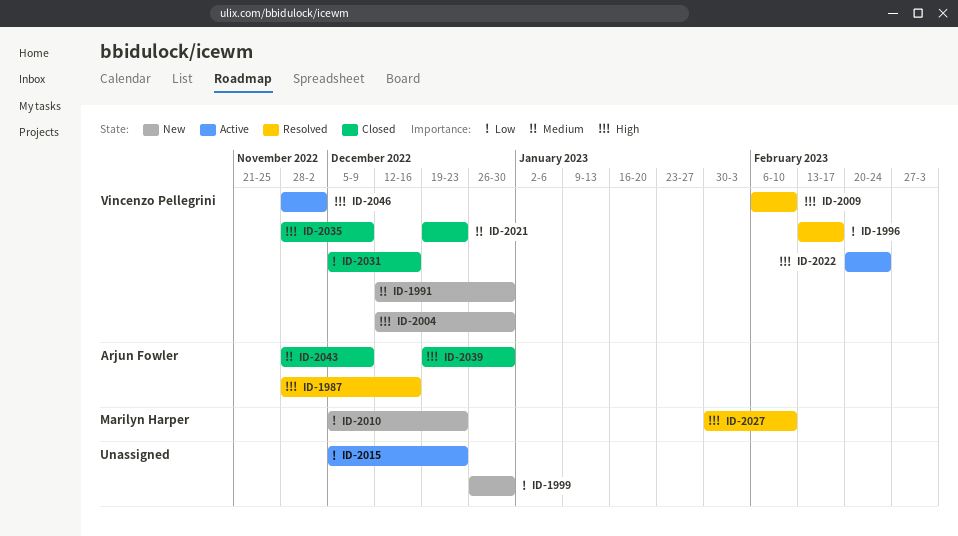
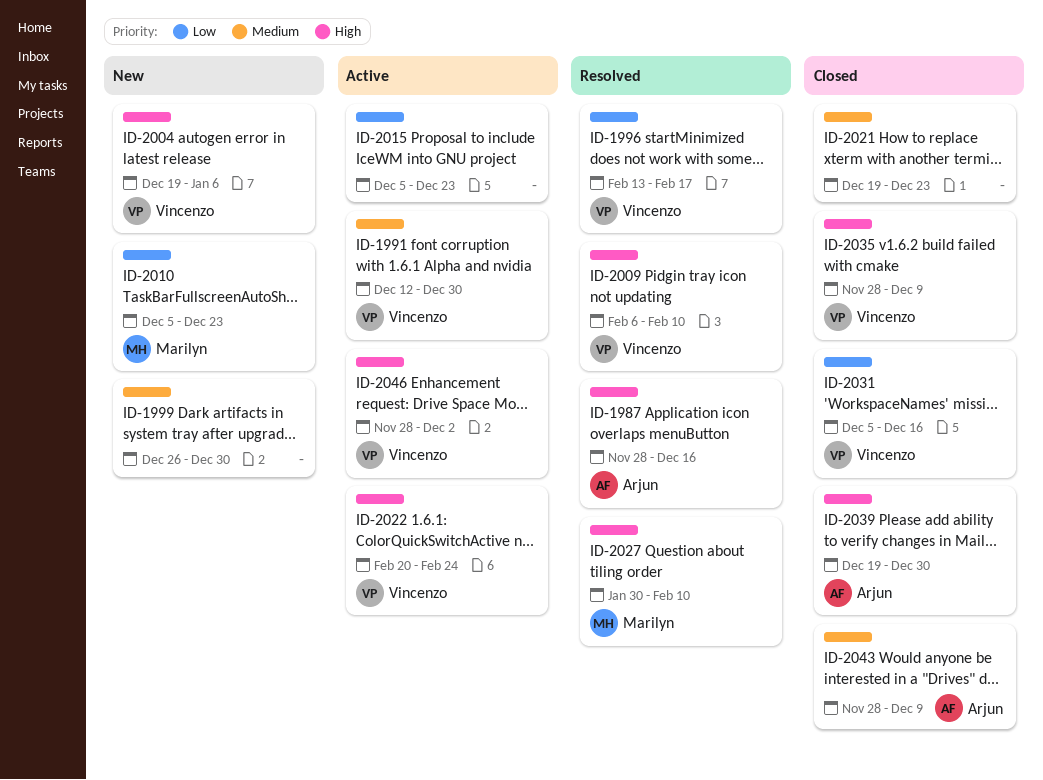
ID-1991, status: New -> Active
ID-1999, priority: Low -> Medium
ID-2004, start: Dec 12 -> Dec 19
ID-2004, due: Dec 30 -> Jan 6
ID-2021, owner: Vincenzo Pellegrini -> none

